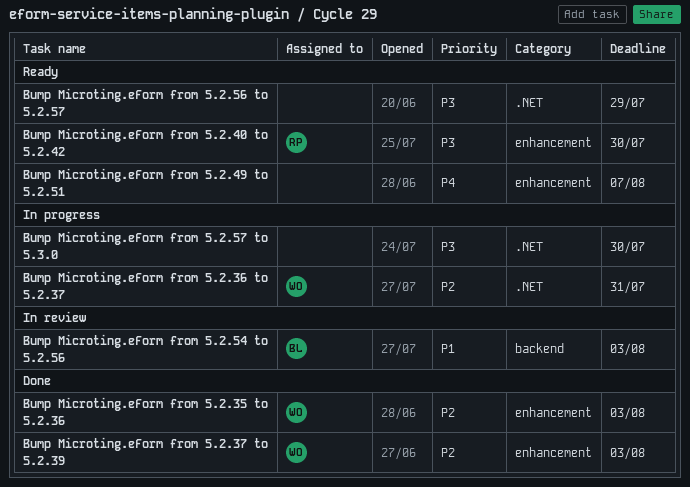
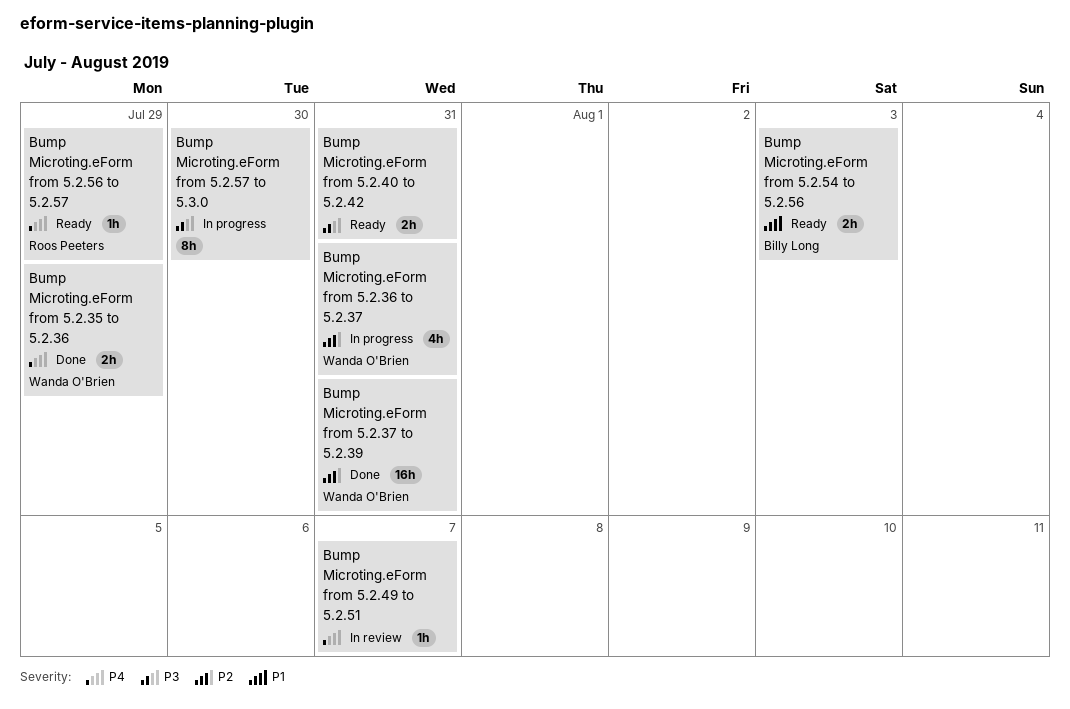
Bump Microting.eForm from 5.2.35 to 5.2.36, priority: P2 -> P4
Bump Microting.eForm from 5.2.35 to 5.2.36, due: Aug 3 -> Jul 29
Bump Microting.eForm from 5.2.37 to 5.2.39, due: Aug 3 -> Jul 31
Bump Microting.eForm from 5.2.40 to 5.2.42, owner: Roos Peeters -> none
Bump Microting.eForm from 5.2.40 to 5.2.42, due: Jul 30 -> Jul 31
Bump Microting.eForm from 5.2.49 to 5.2.51, status: Ready -> In review
Bump Microting.eForm from 5.2.54 to 5.2.56, status: In review -> Ready
Bump Microting.eForm from 5.2.56 to 5.2.57, owner: none -> Roos Peeters
Bump Microting.eForm from 5.2.56 to 5.2.57, priority: P3 -> P4

